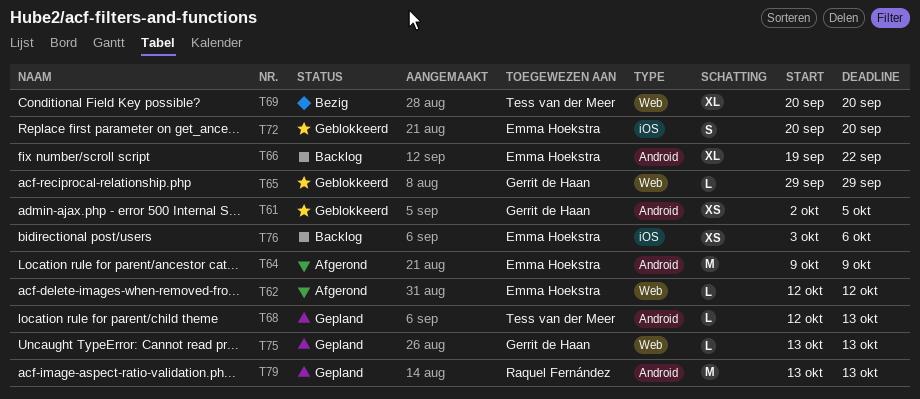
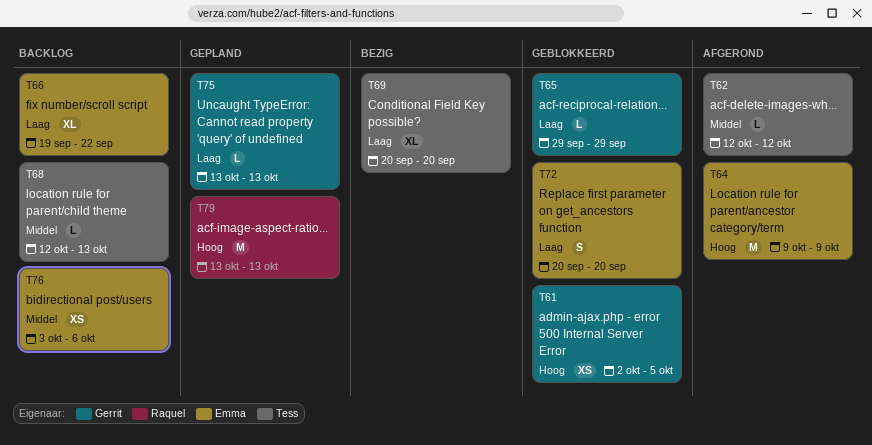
T62, owner: Emma Hoekstra -> Tess van der Meer
T68, status: Gepland -> Backlog

